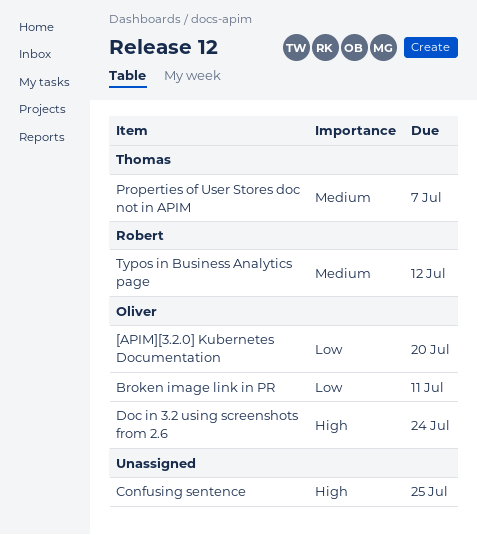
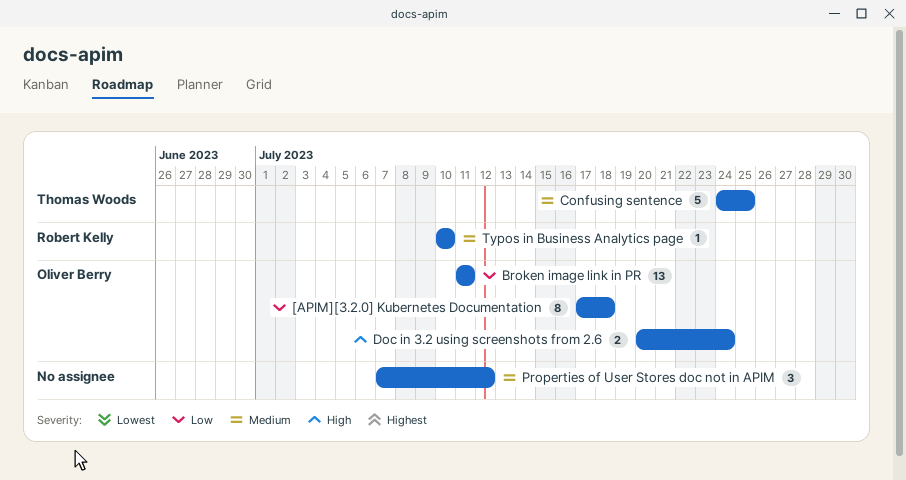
[APIM][3.2.0] Kubernetes Documentation, due: Jul 20 -> Jul 18
Confusing sentence, owner: none -> Thomas Woods
Confusing sentence, priority: High -> Medium
Properties of User Stores doc not in APIM, owner: Thomas Woods -> none
Properties of User Stores doc not in APIM, due: Jul 7 -> Jul 12
Typos in Business Analytics page, due: Jul 12 -> Jul 10

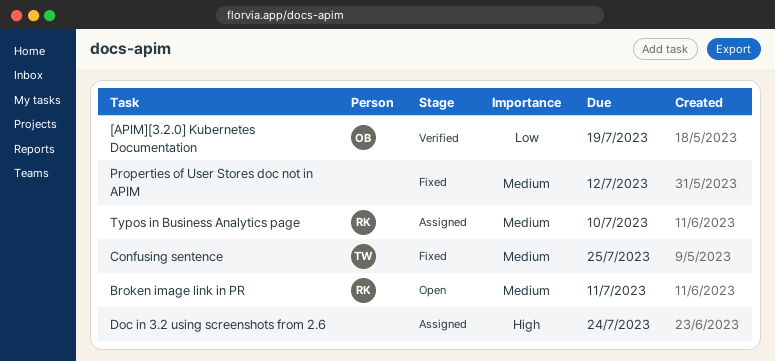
[APIM][3.2.0] Kubernetes Documentation, due: Jul 18 -> Jul 19
Broken image link in PR, owner: Oliver Berry -> Robert Kelly
Broken image link in PR, priority: Low -> Medium
Doc in 3.2 using screenshots from 2.6, owner: Oliver Berry -> none

